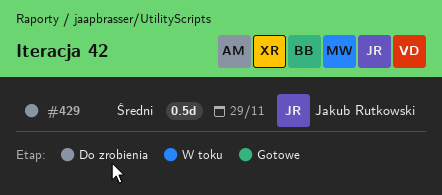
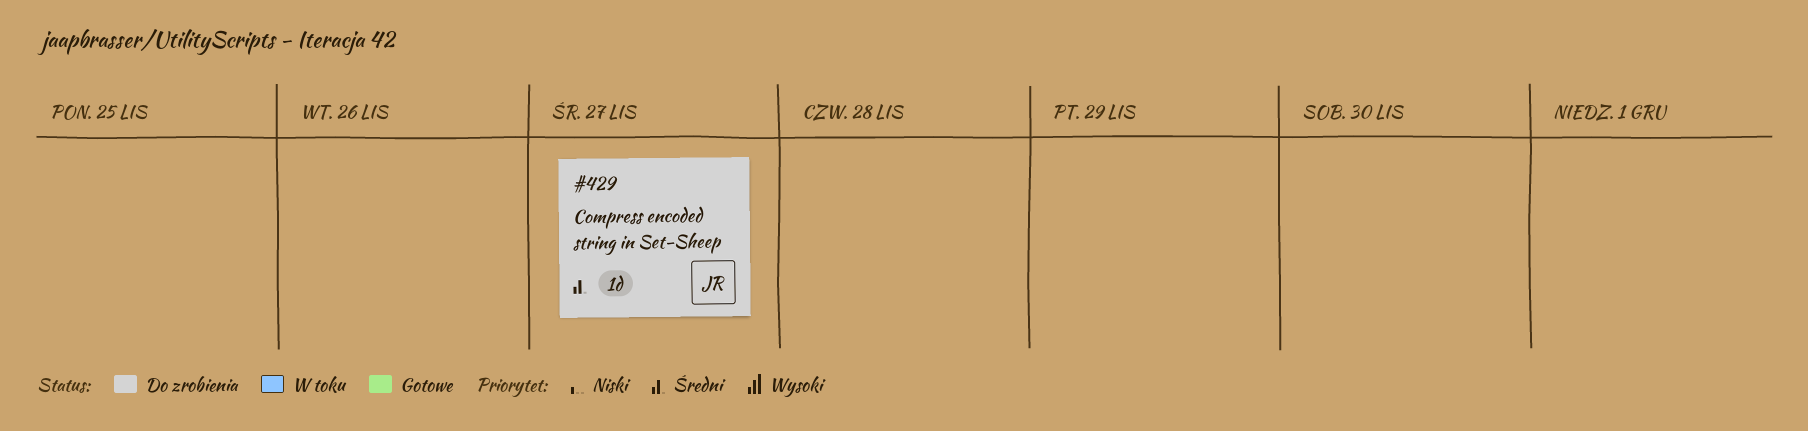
#429, estimate: 0.5d -> 1d
#429, due: Nov 29 -> Nov 27

